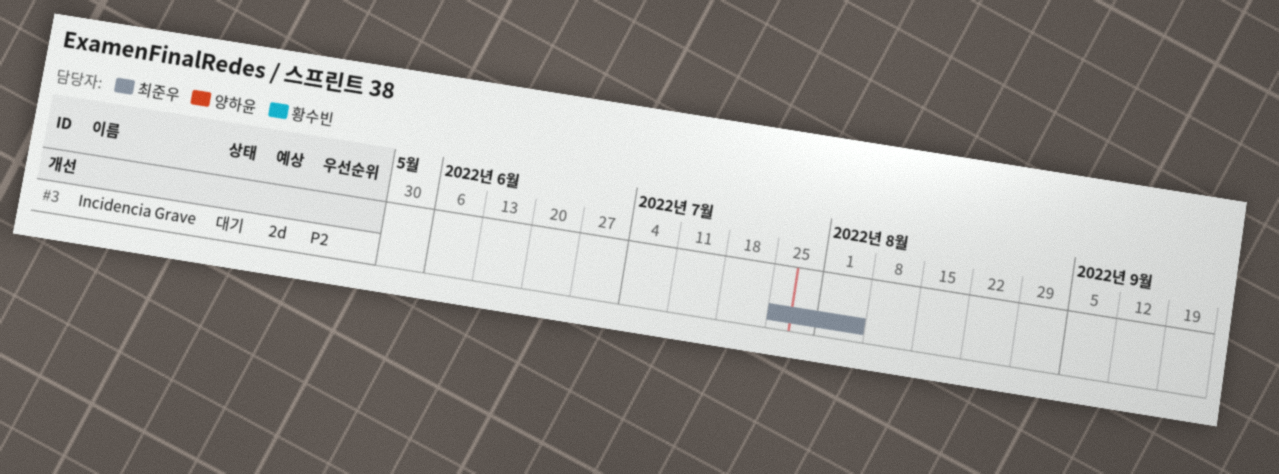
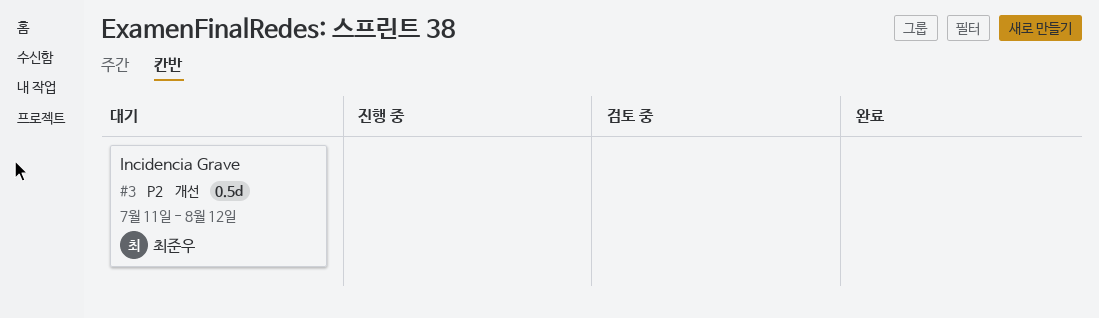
#3, estimate: 2d -> 0.5d
#3, start: Jul 25 -> Jul 11
#3, due: Aug 5 -> Aug 12

